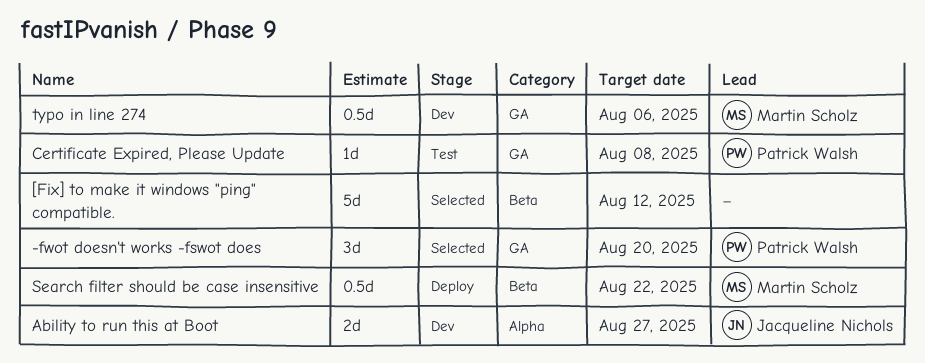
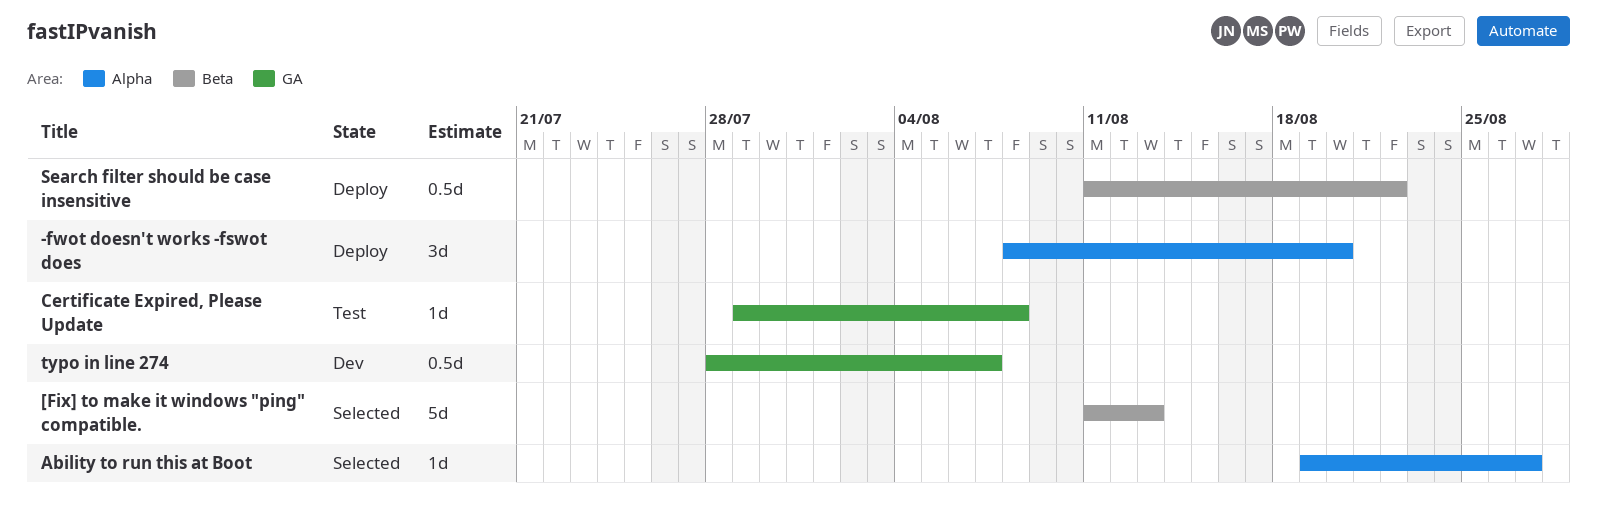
-fwot doesn't works -fswot does, status: Selected -> Deploy
-fwot doesn't works -fswot does, label: GA -> Alpha
[Fix] to make it windows "ping" compatible., due: Aug 12 -> Aug 13
Ability to run this at Boot, status: Dev -> Selected
Ability to run this at Boot, estimate: 2d -> 1d
typo in line 274, due: Aug 6 -> Aug 7

